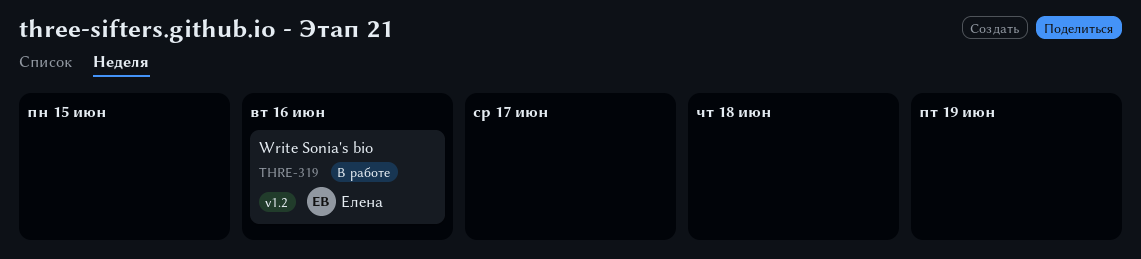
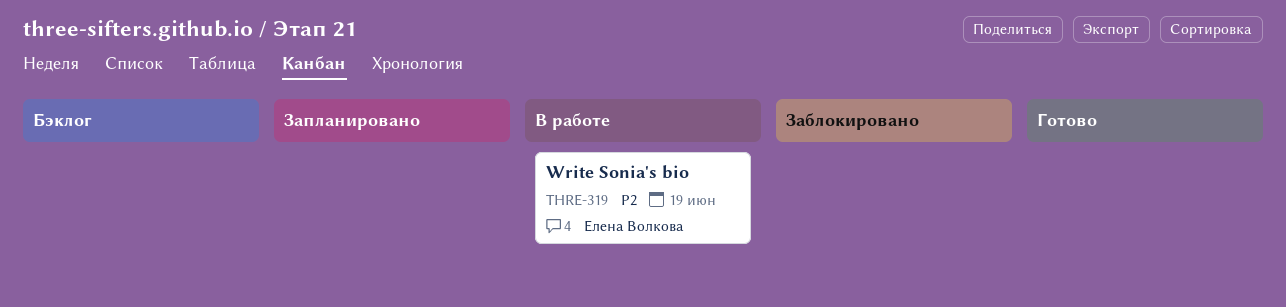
THRE-319, due: Jun 16 -> Jun 19

